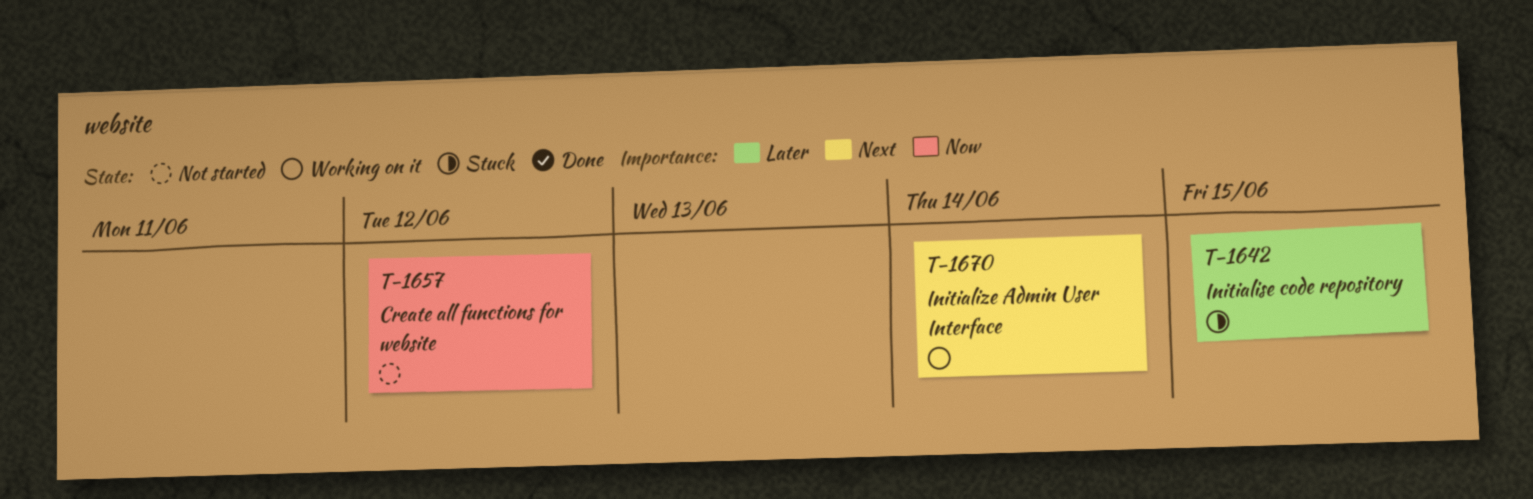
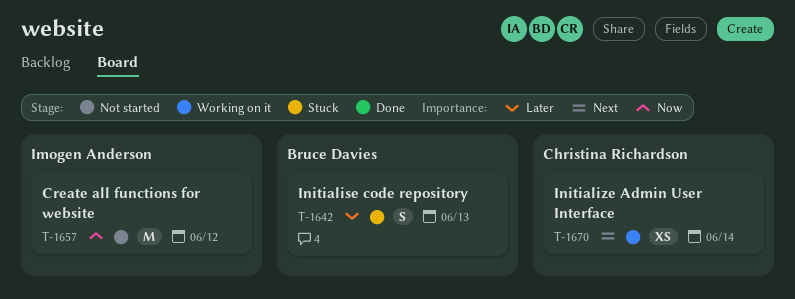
T-1642, due: Jun 15 -> Jun 13

